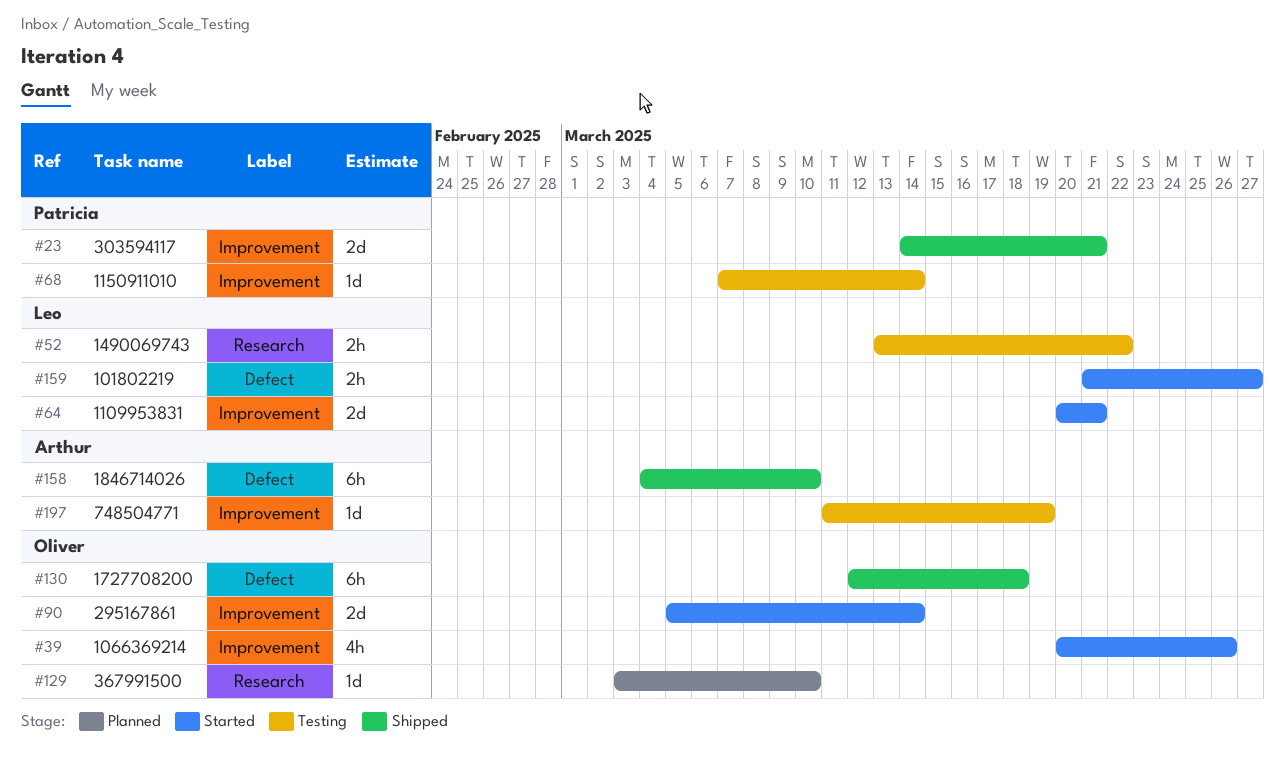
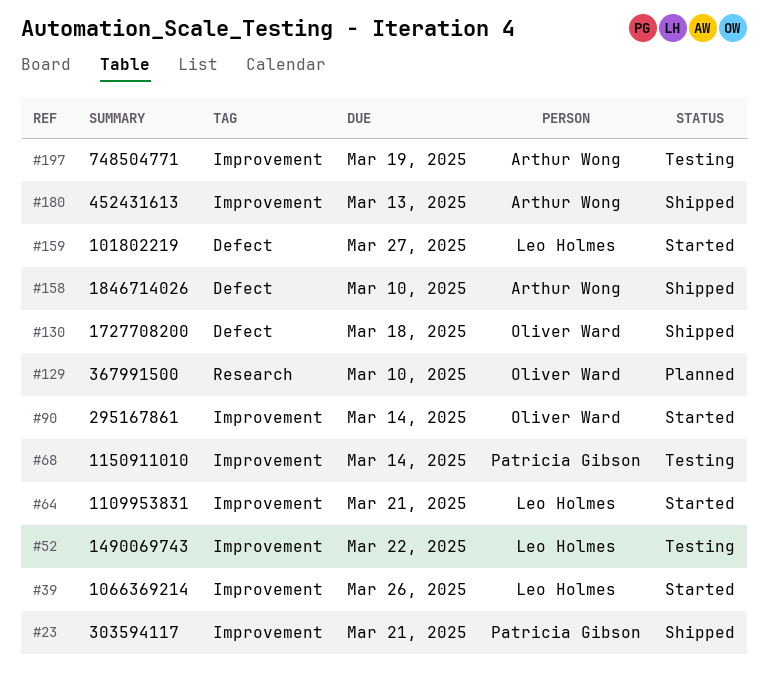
#39, owner: Oliver Ward -> Leo Holmes
#52, label: Research -> Improvement
#180: none -> present

